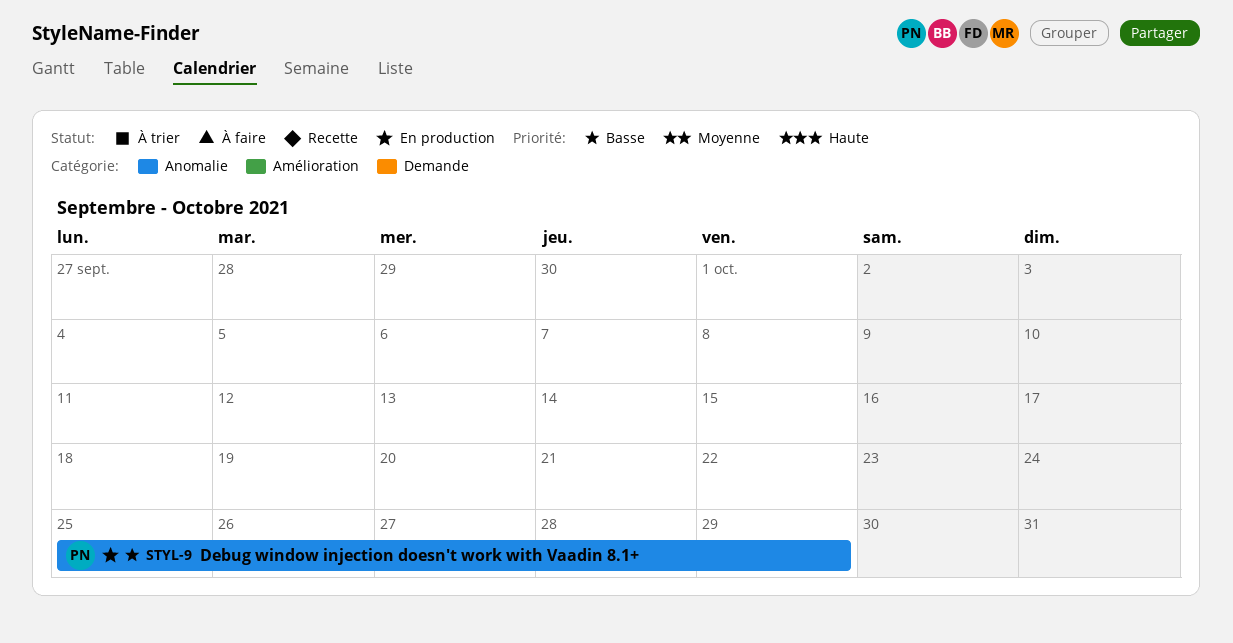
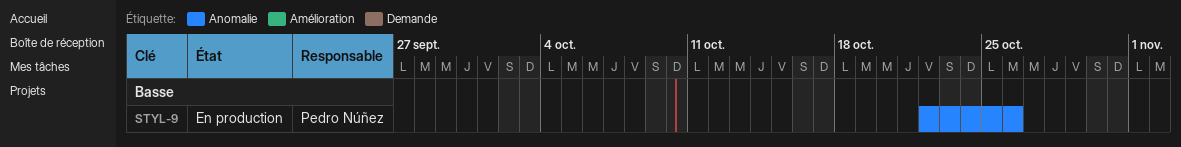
STYL-9, start: Oct 25 -> Oct 22
STYL-9, due: Oct 29 -> Oct 26

